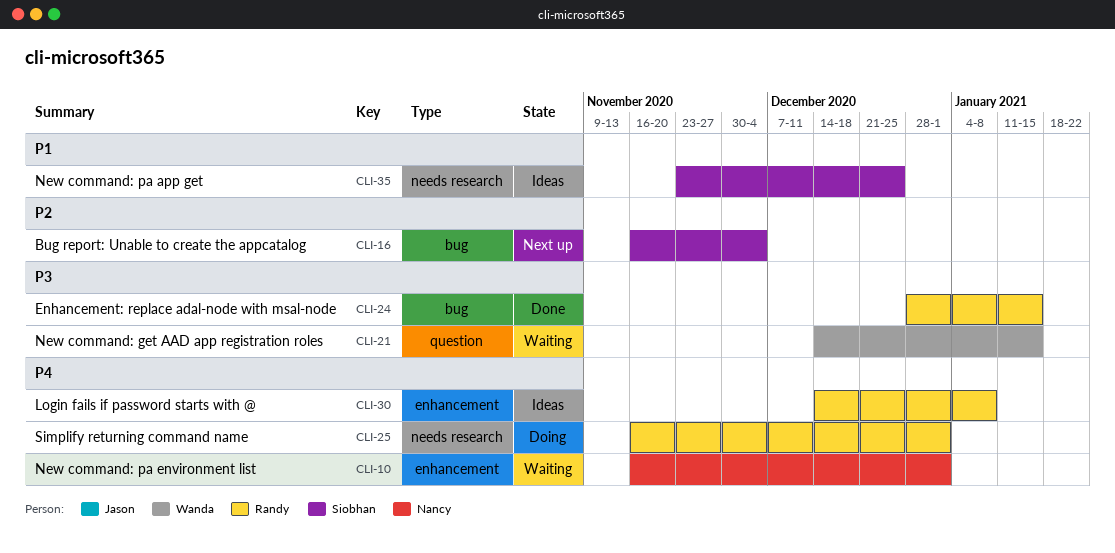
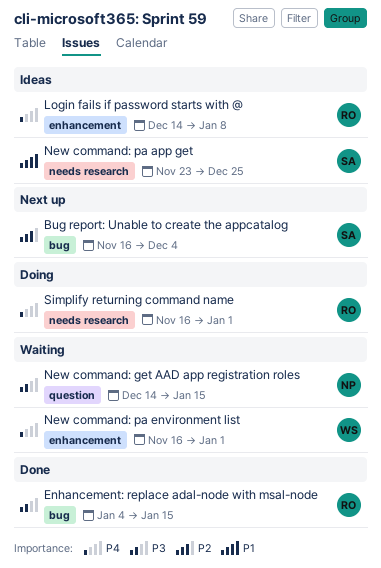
Enhancement: replace adal-node with msal-node, start: Dec 28 -> Jan 4
New command: get AAD app registration roles, owner: Wanda -> Nancy
New command: pa environment list, owner: Nancy -> Wanda

